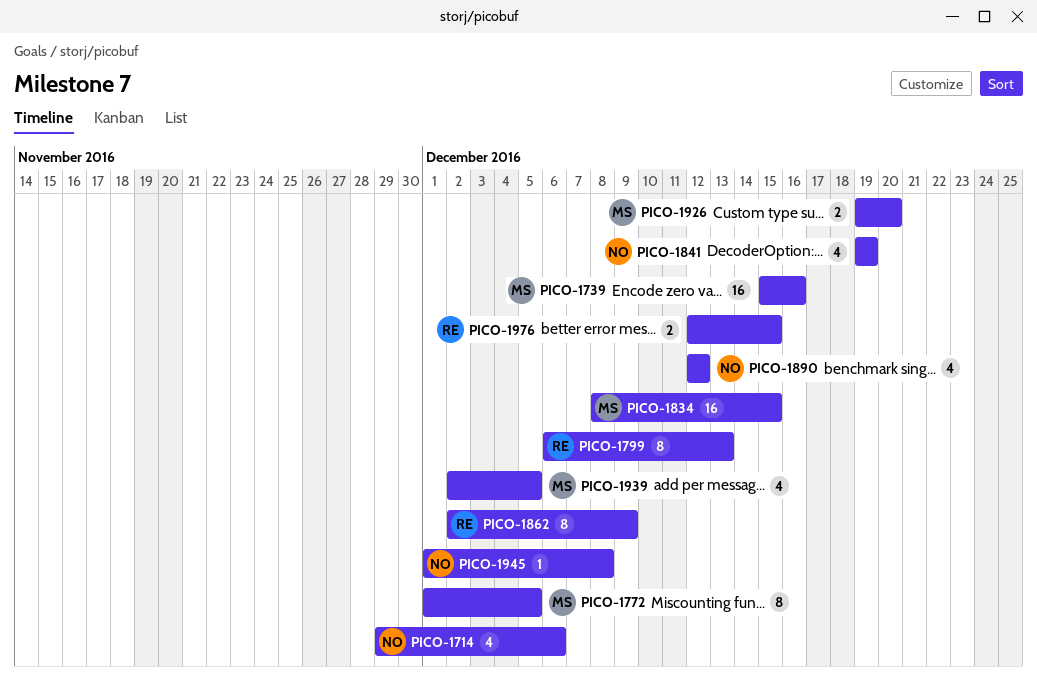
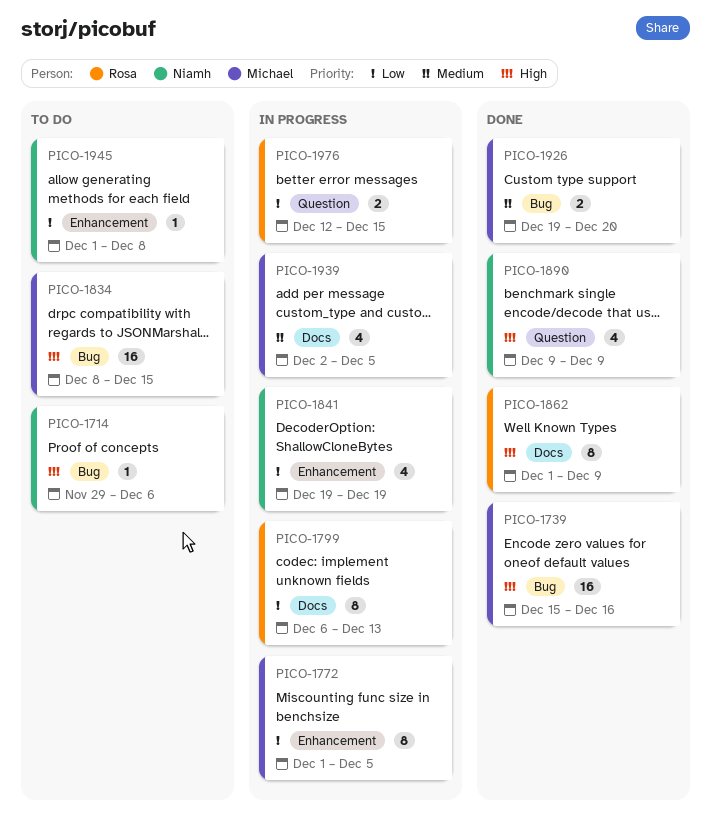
PICO-1714, estimate: 4 -> 1
PICO-1862, start: Dec 2 -> Dec 1
PICO-1890, start: Dec 12 -> Dec 9
PICO-1890, due: Dec 12 -> Dec 9

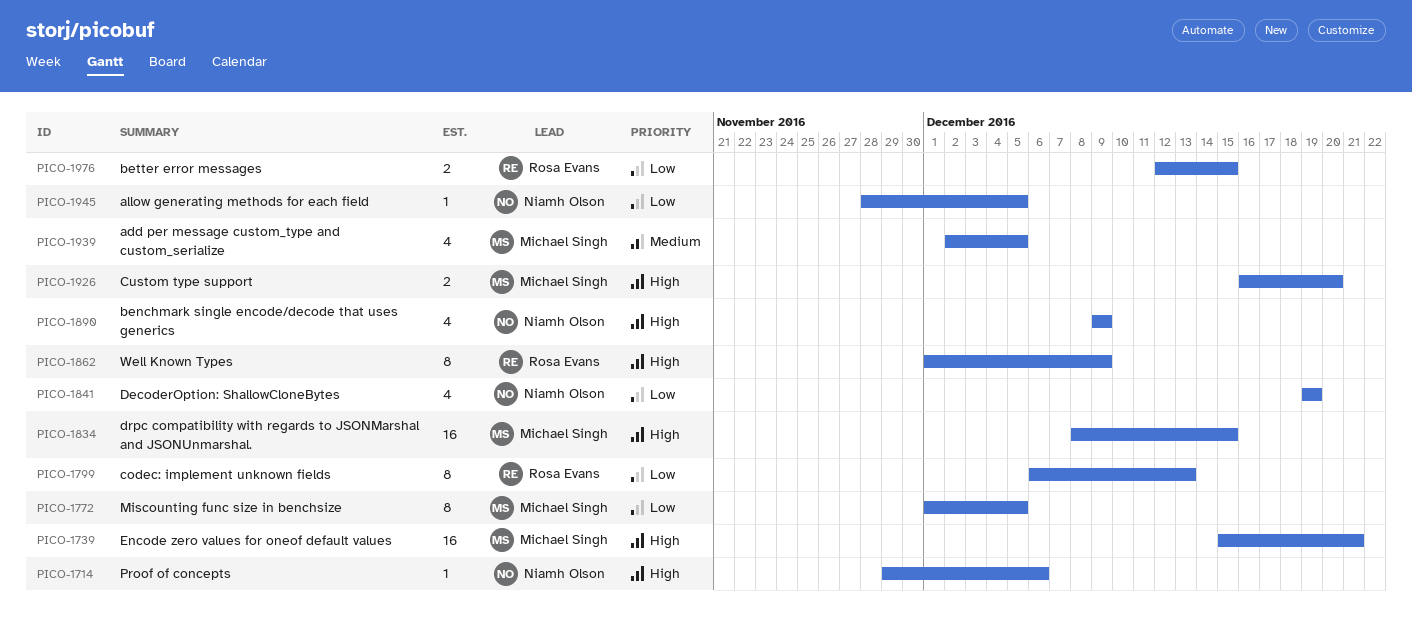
PICO-1739, due: Dec 16 -> Dec 21
PICO-1926, priority: Medium -> High
PICO-1926, start: Dec 19 -> Dec 16
PICO-1945, start: Dec 1 -> Nov 28
PICO-1945, due: Dec 8 -> Dec 5

